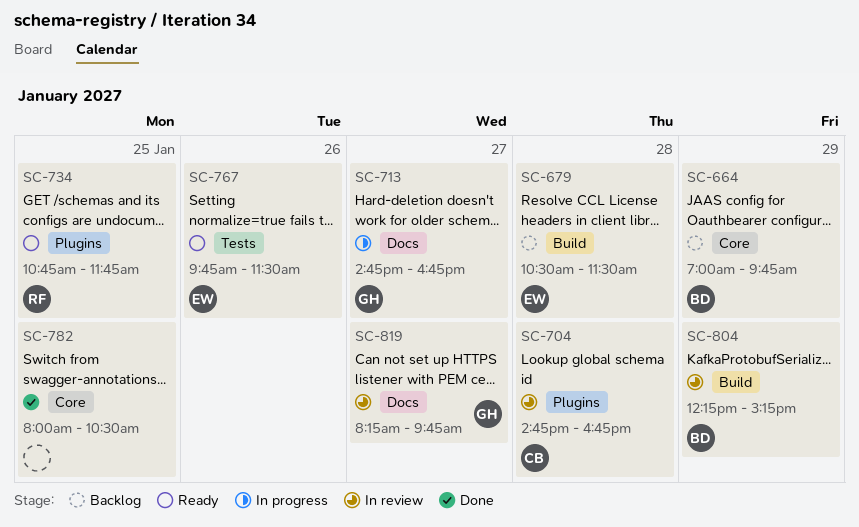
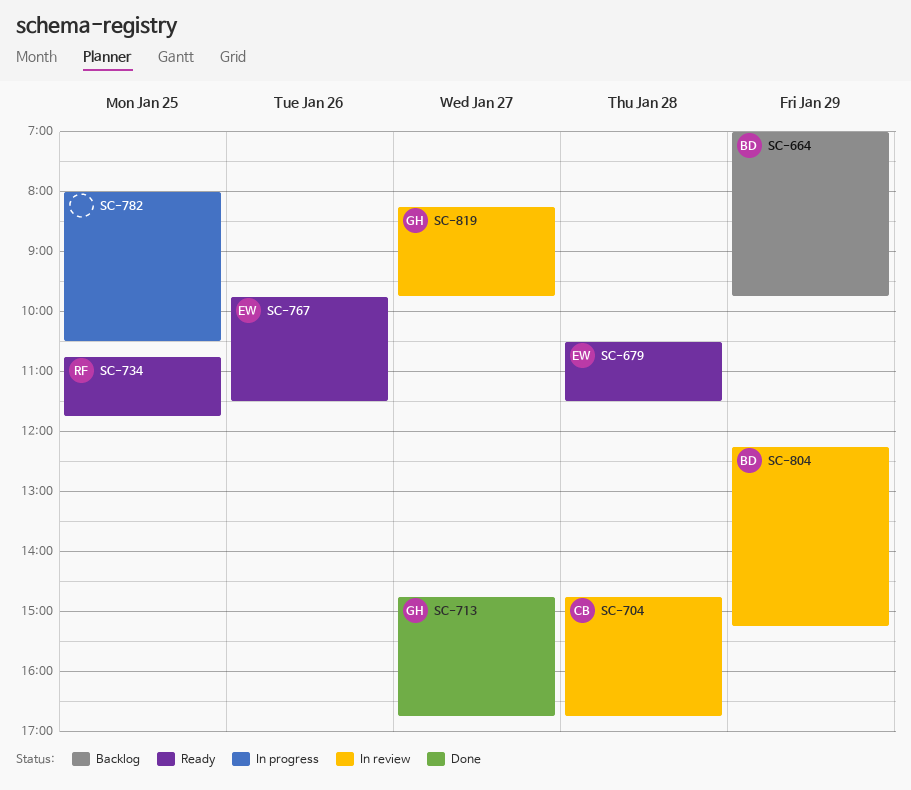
SC-679, status: Backlog -> Ready
SC-713, status: In progress -> Done
SC-782, status: Done -> In progress

